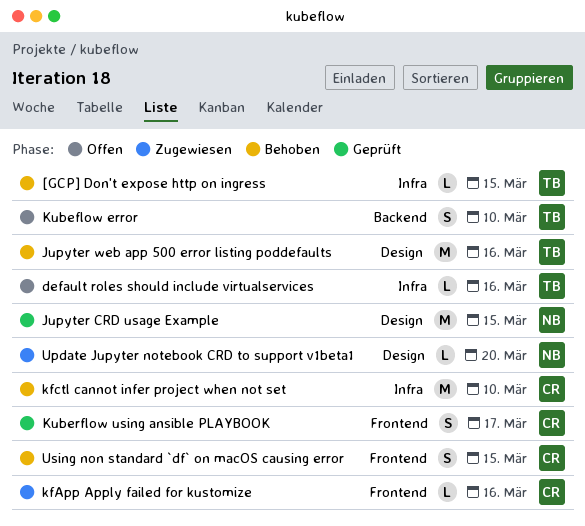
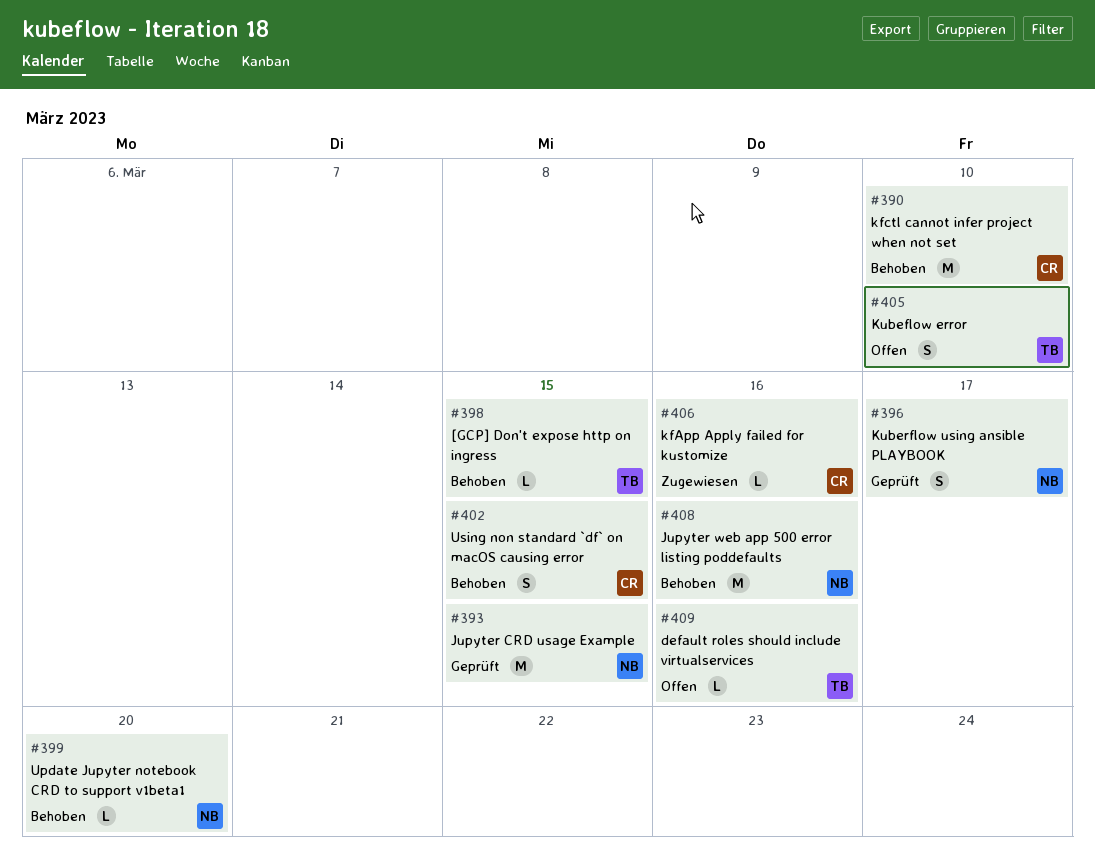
Jupyter web app 500 error listing poddefaults, owner: TB -> NB
Kuberflow using ansible PLAYBOOK, owner: CR -> NB
Update Jupyter notebook CRD to support v1beta1, status: Zugewiesen -> Behoben

